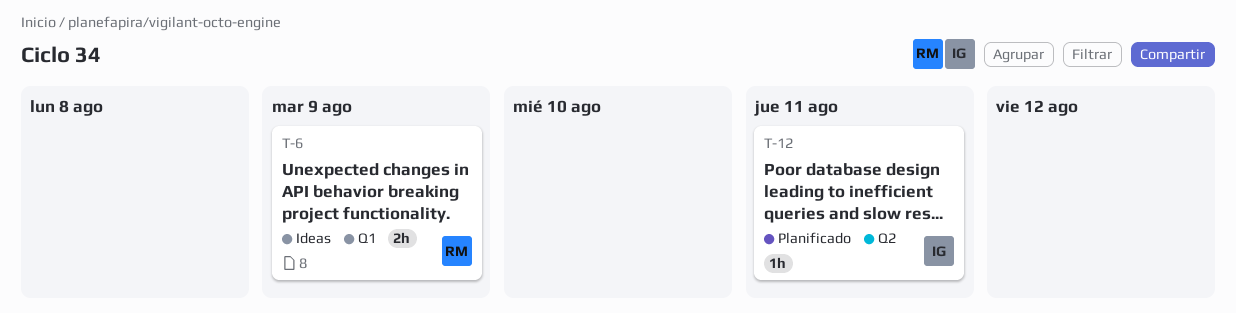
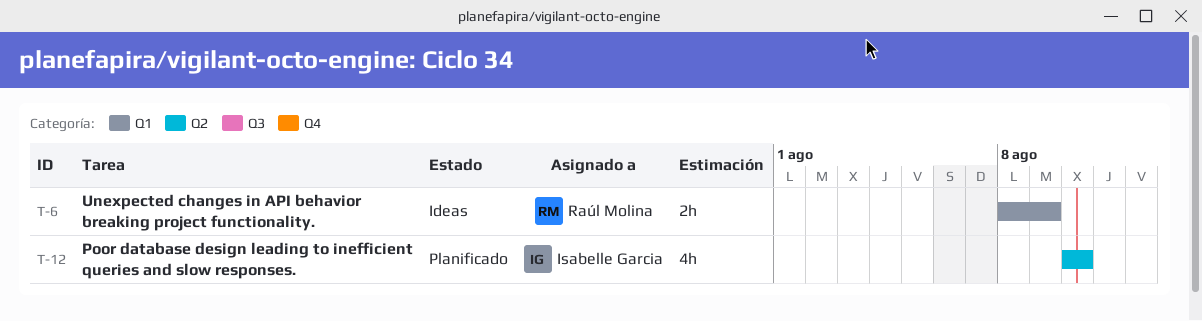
T-12, estimate: 1h -> 4h
T-12, due: Aug 11 -> Aug 10

